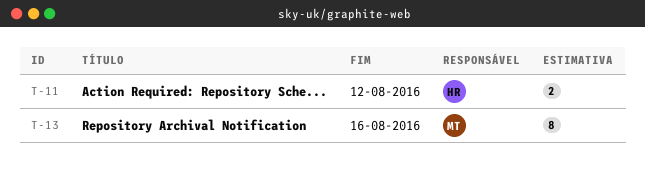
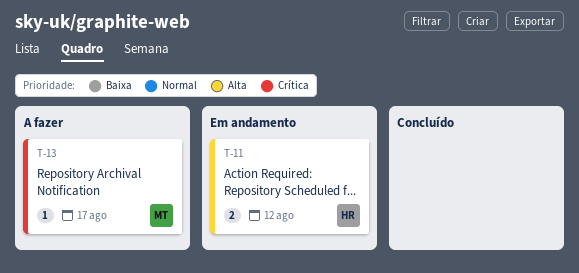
T-13, estimate: 8 -> 1
T-13, due: Aug 16 -> Aug 17

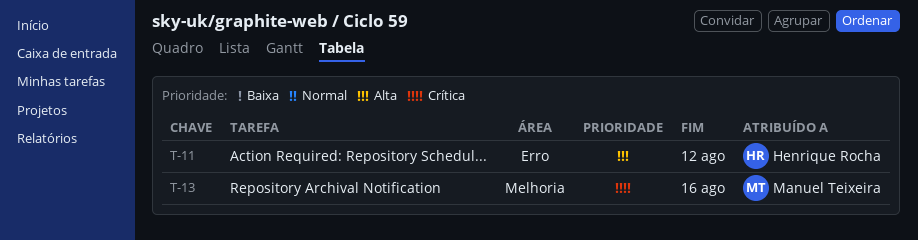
T-13, due: Aug 17 -> Aug 16

